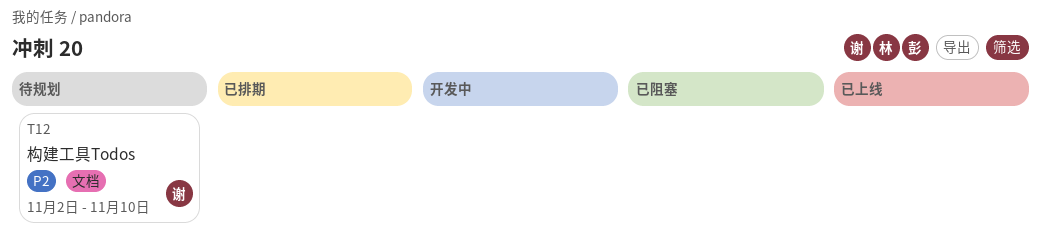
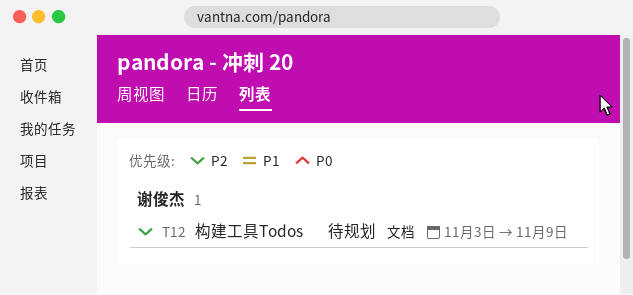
T12, start: Nov 2 -> Nov 3
T12, due: Nov 10 -> Nov 9

